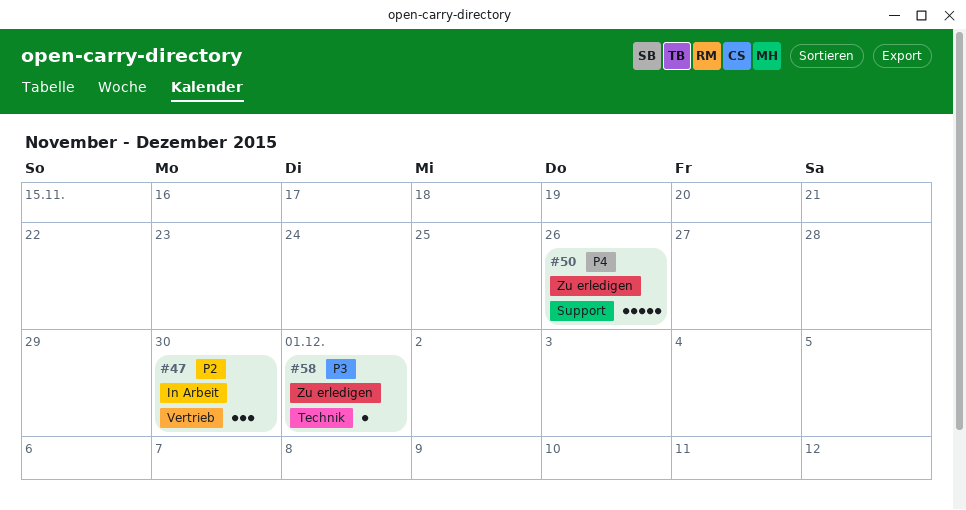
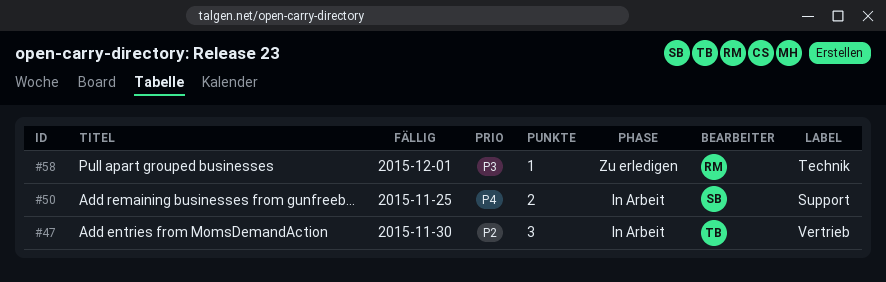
#50, status: Zu erledigen -> In Arbeit
#50, estimate: 5 -> 2
#50, due: Nov 26 -> Nov 25

